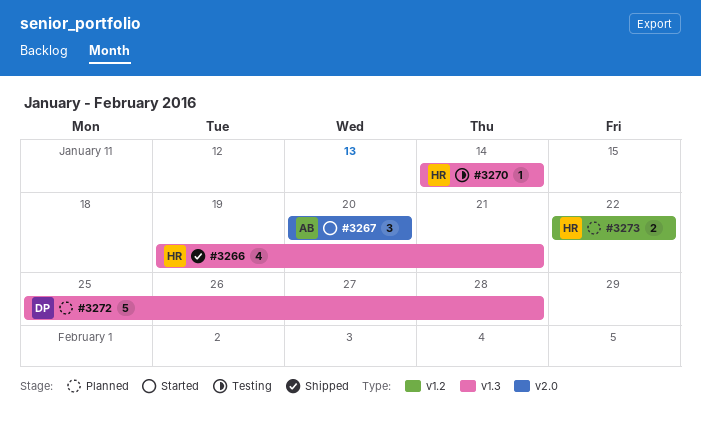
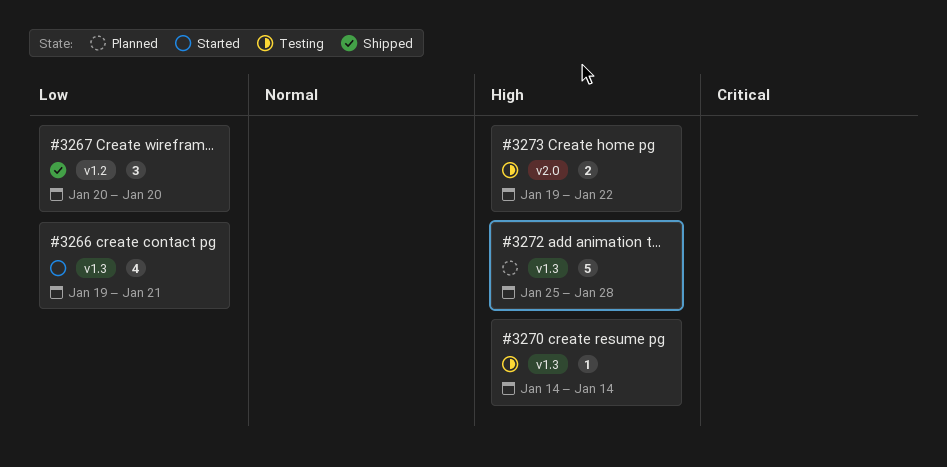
#3266, status: Shipped -> Started
#3267, status: Started -> Shipped
#3267, label: v2.0 -> v1.2
#3273, status: Planned -> Testing
#3273, label: v1.2 -> v2.0
#3273, start: Jan 22 -> Jan 19

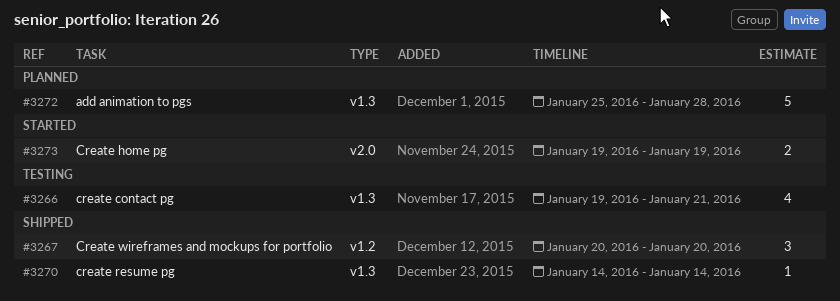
#3266, status: Started -> Testing
#3270, status: Testing -> Shipped
#3273, status: Testing -> Started
#3273, due: Jan 22 -> Jan 19

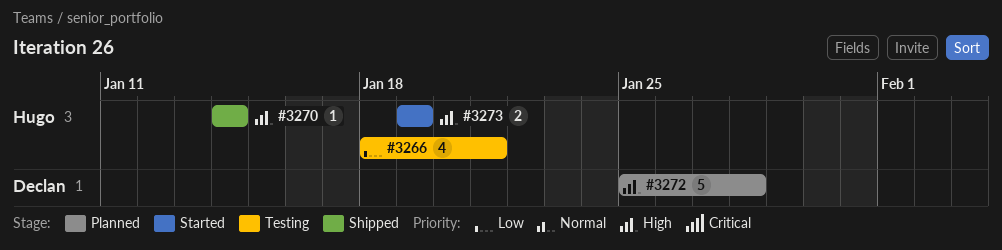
#3266, start: Jan 19 -> Jan 18
#3267: present -> none

